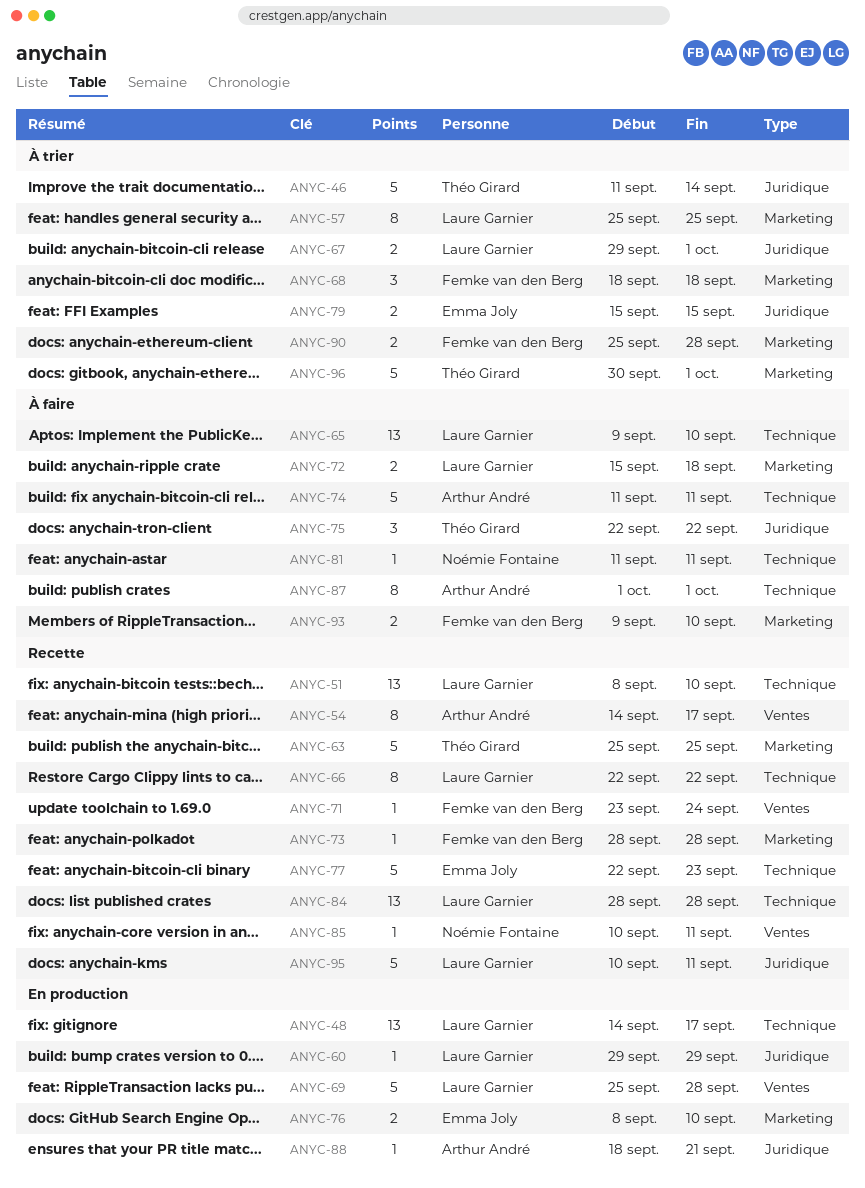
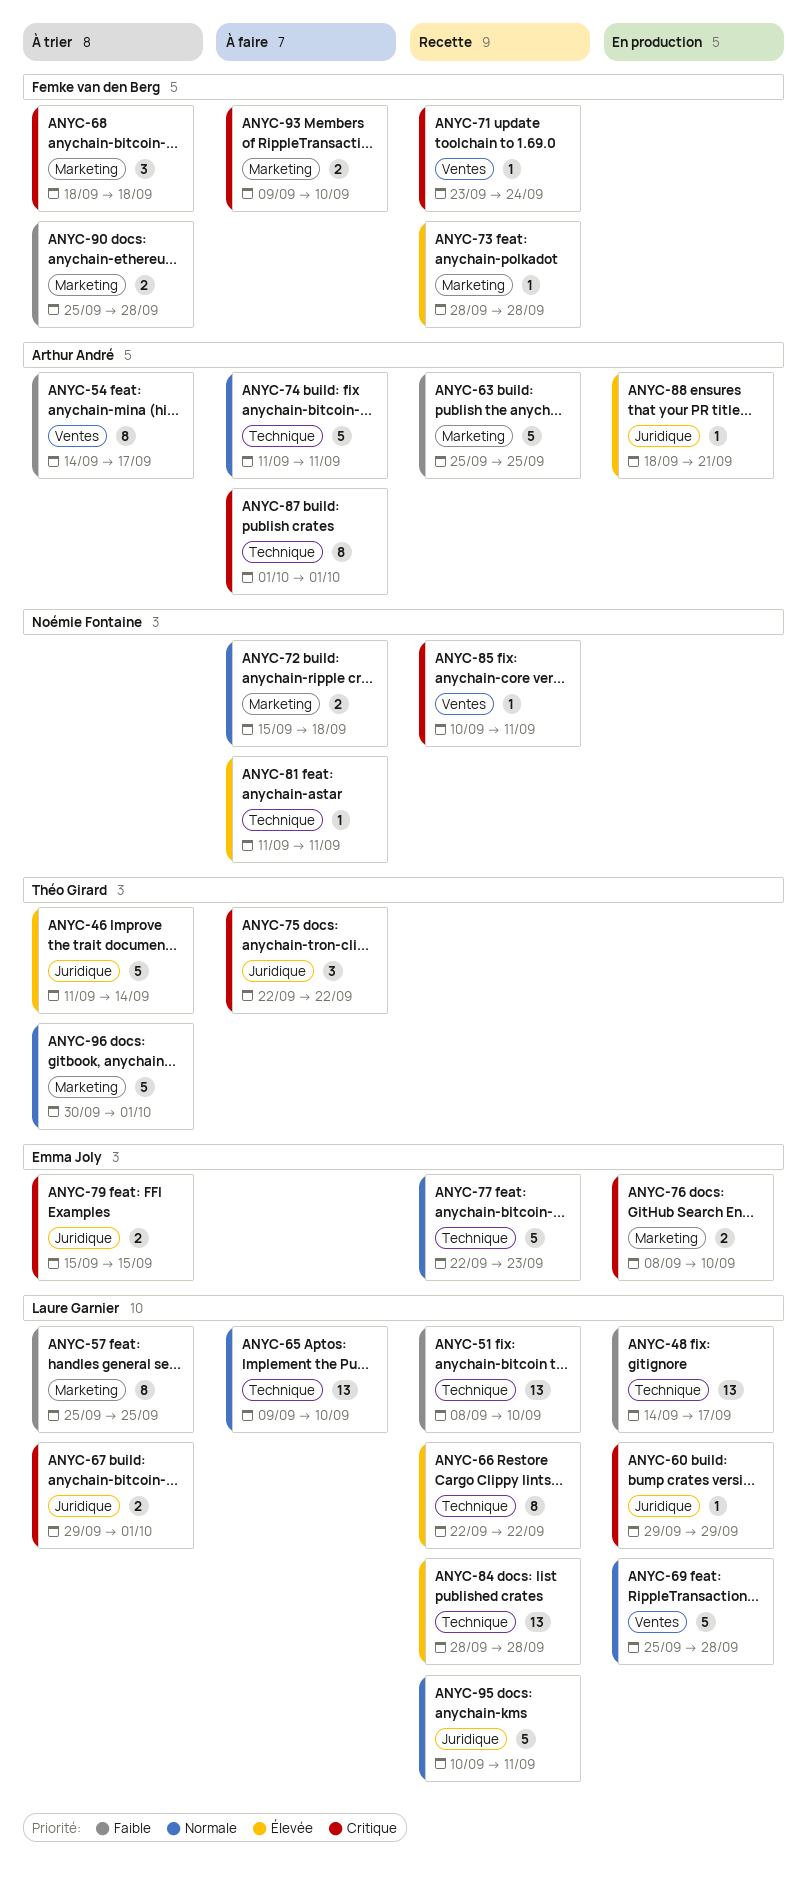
ANYC-54, status: Recette -> À trier
ANYC-63, owner: Théo Girard -> Arthur André
ANYC-72, owner: Laure Garnier -> Noémie Fontaine

